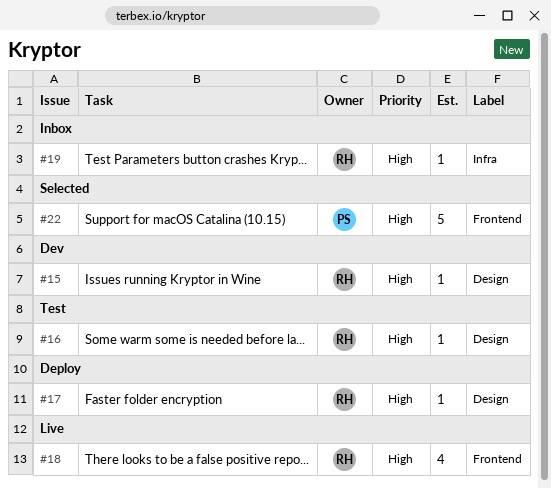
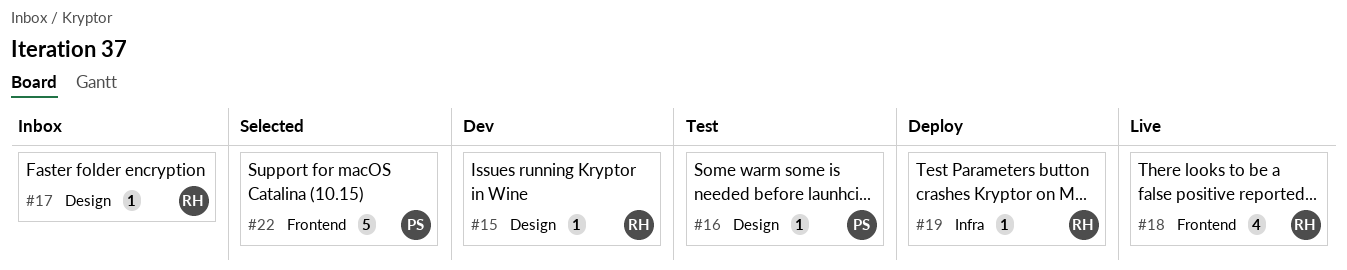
#16, owner: RH -> PS
#17, status: Deploy -> Inbox
#19, status: Inbox -> Deploy

